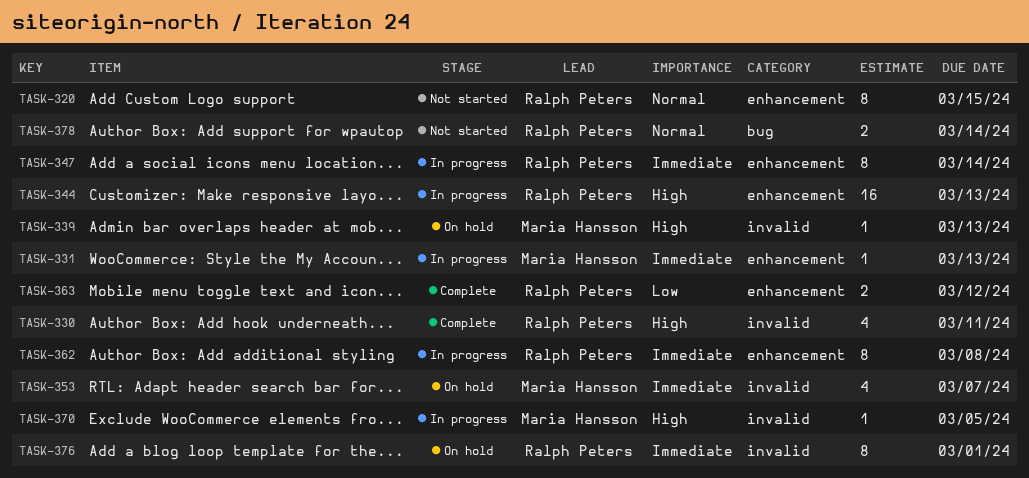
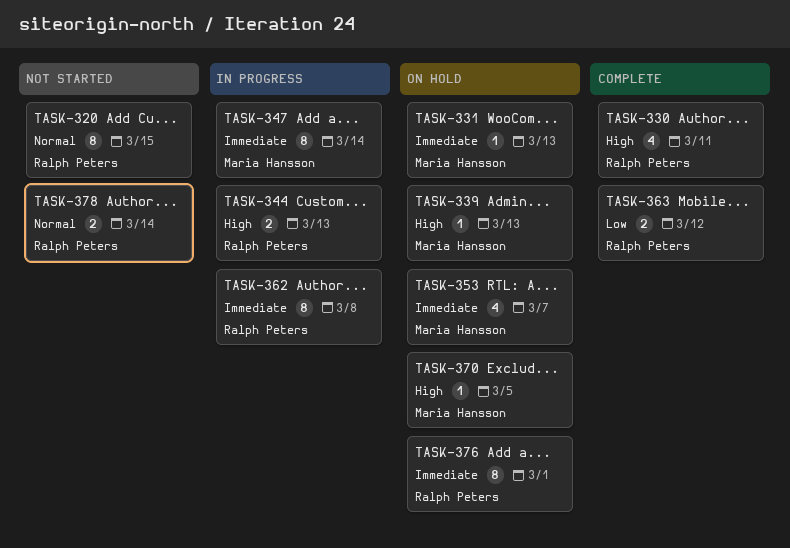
TASK-331, status: In progress -> On hold
TASK-344, estimate: 16 -> 2
TASK-347, owner: Ralph Peters -> Maria Hansson
TASK-370, status: In progress -> On hold

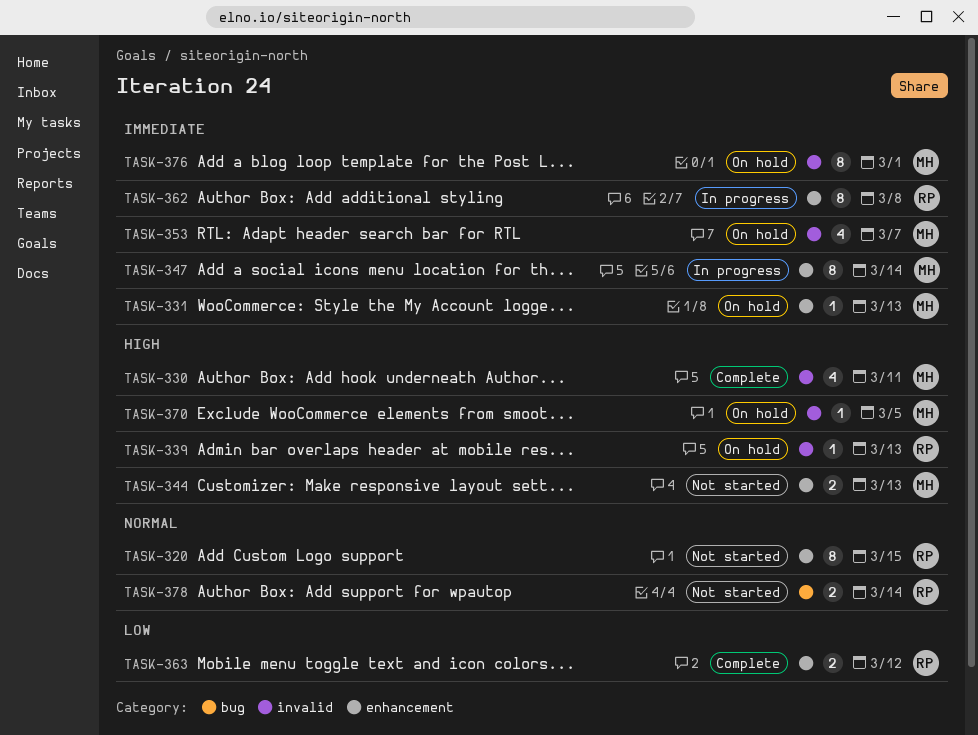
TASK-330, owner: Ralph Peters -> Maria Hansson
TASK-339, owner: Maria Hansson -> Ralph Peters
TASK-344, status: In progress -> Not started
TASK-344, owner: Ralph Peters -> Maria Hansson
TASK-376, owner: Ralph Peters -> Maria Hansson

